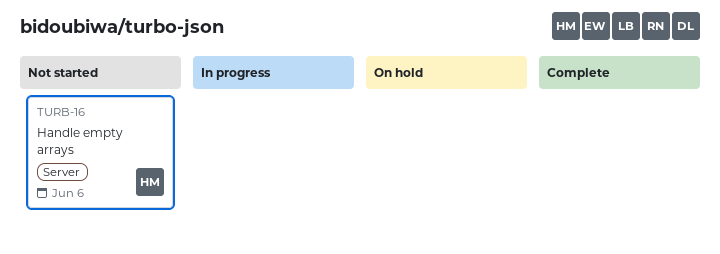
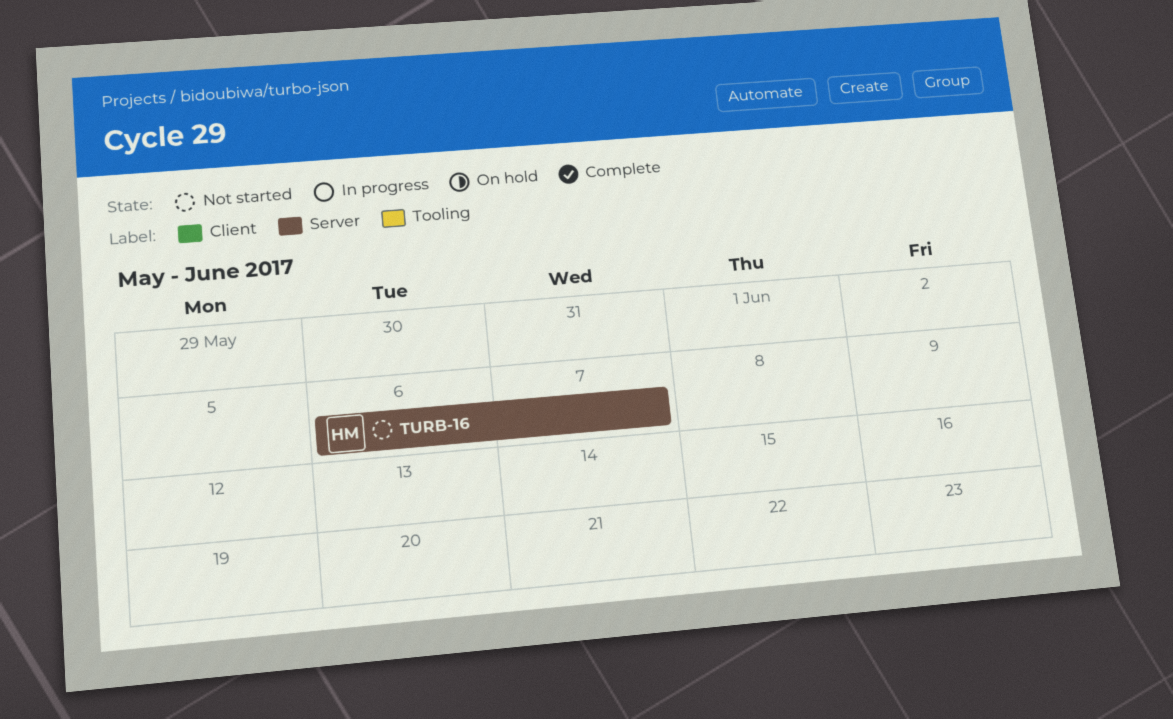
TURB-16, due: Jun 6 -> Jun 7

